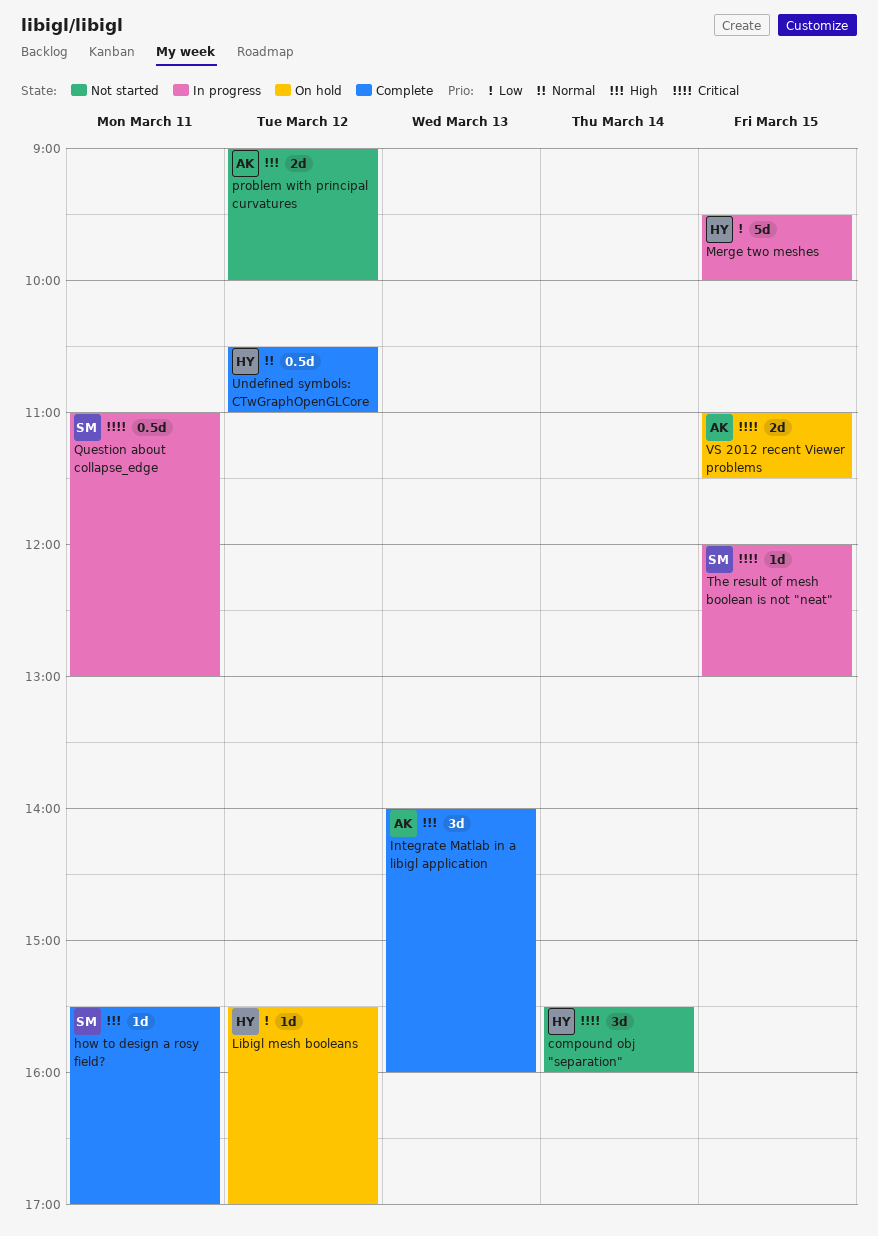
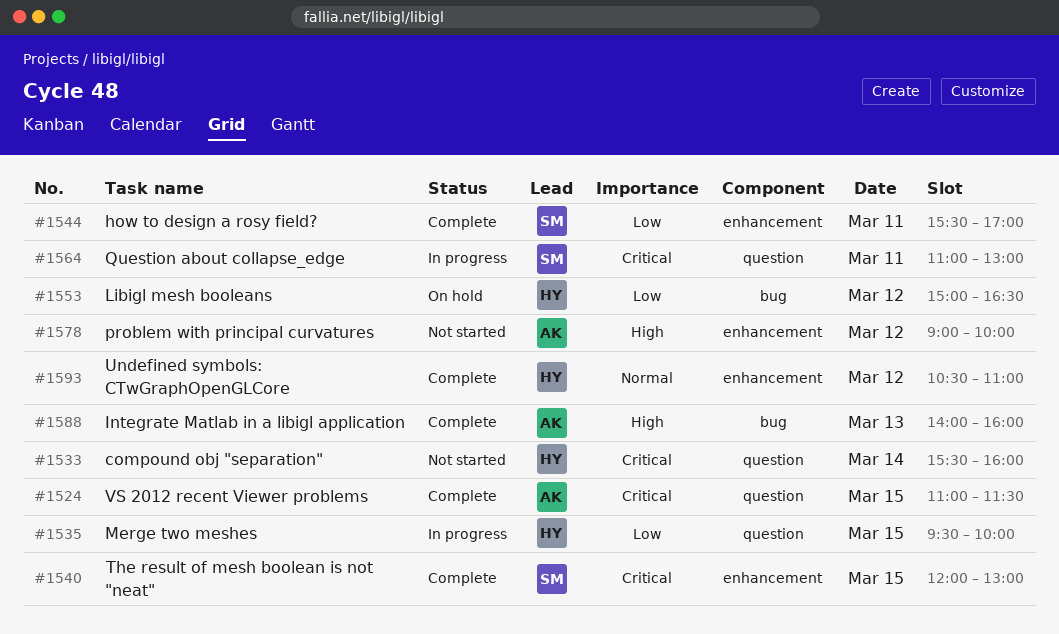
how to design a rosy field?, priority: High -> Low
Libigl mesh booleans, begins: 15:30 -> 15:00
Libigl mesh booleans, ends: 17:00 -> 16:30
The result of mesh boolean is not "neat", status: In progress -> Complete
VS 2012 recent Viewer problems, status: On hold -> Complete

